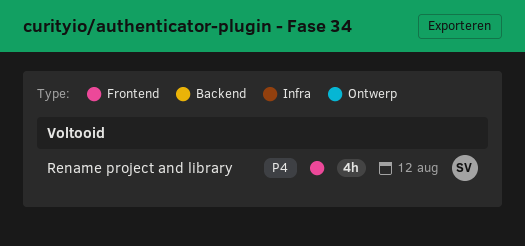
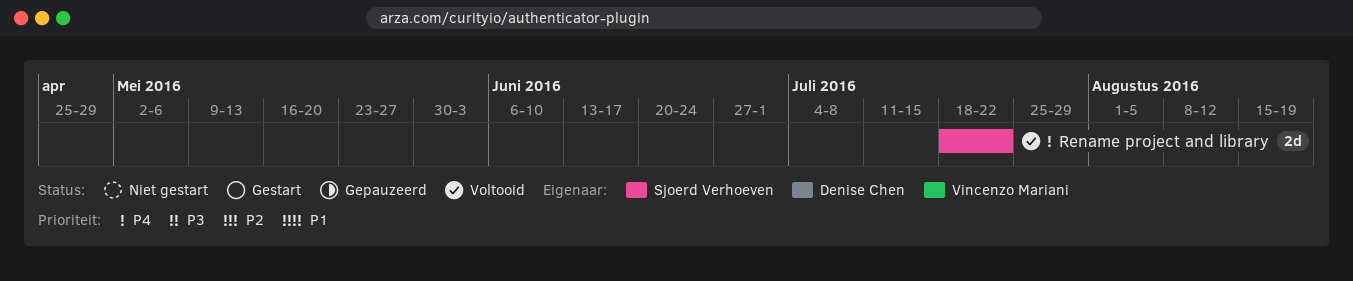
Rename project and library, estimate: 4h -> 2d
Rename project and library, due: Aug 12 -> Jul 22

